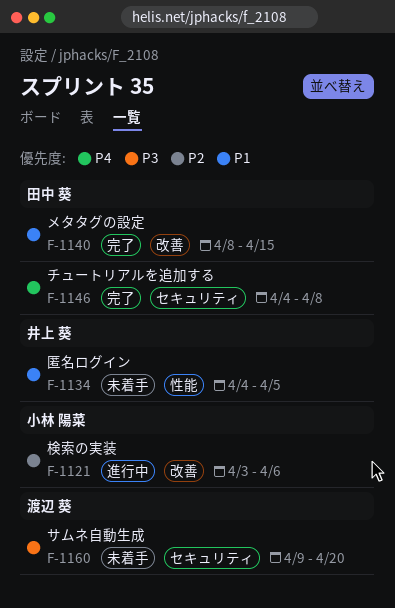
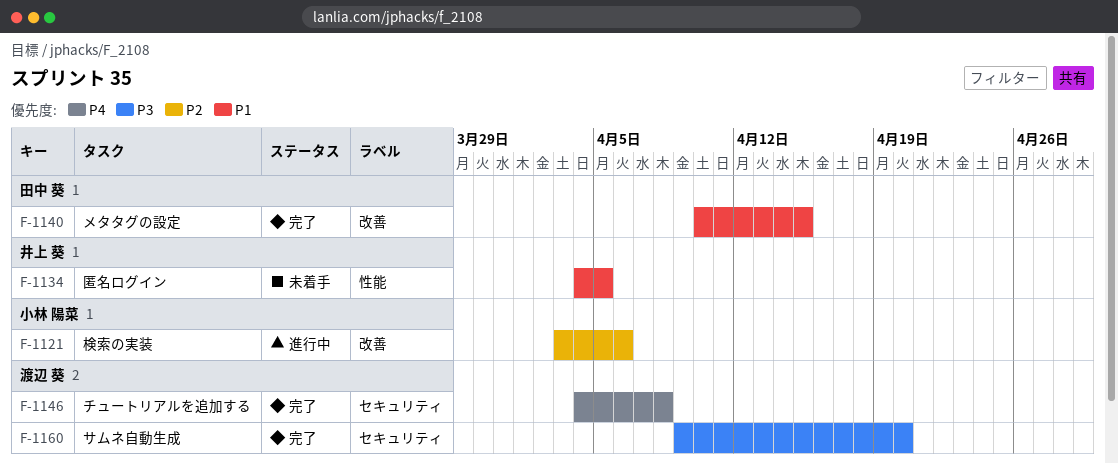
F-1140, start: Apr 8 -> Apr 10
F-1146, owner: 田中 葵 -> 渡辺 葵
F-1160, status: 未着手 -> 完了

